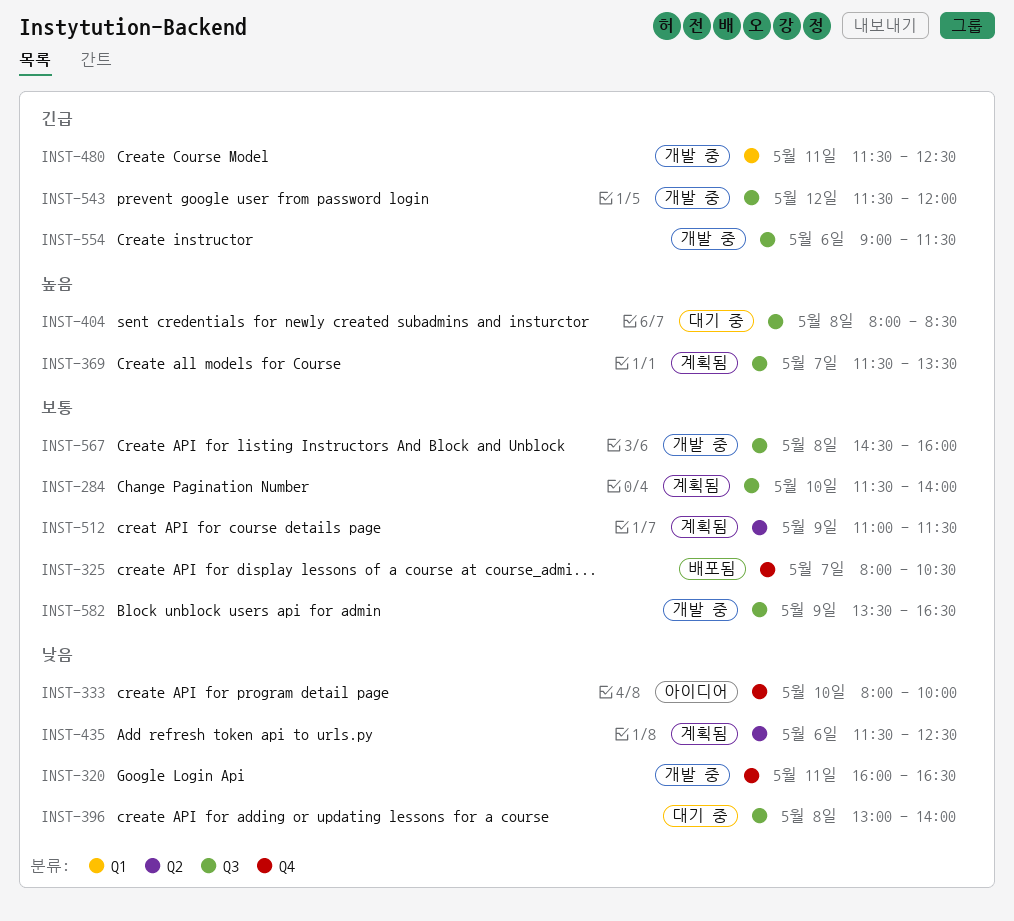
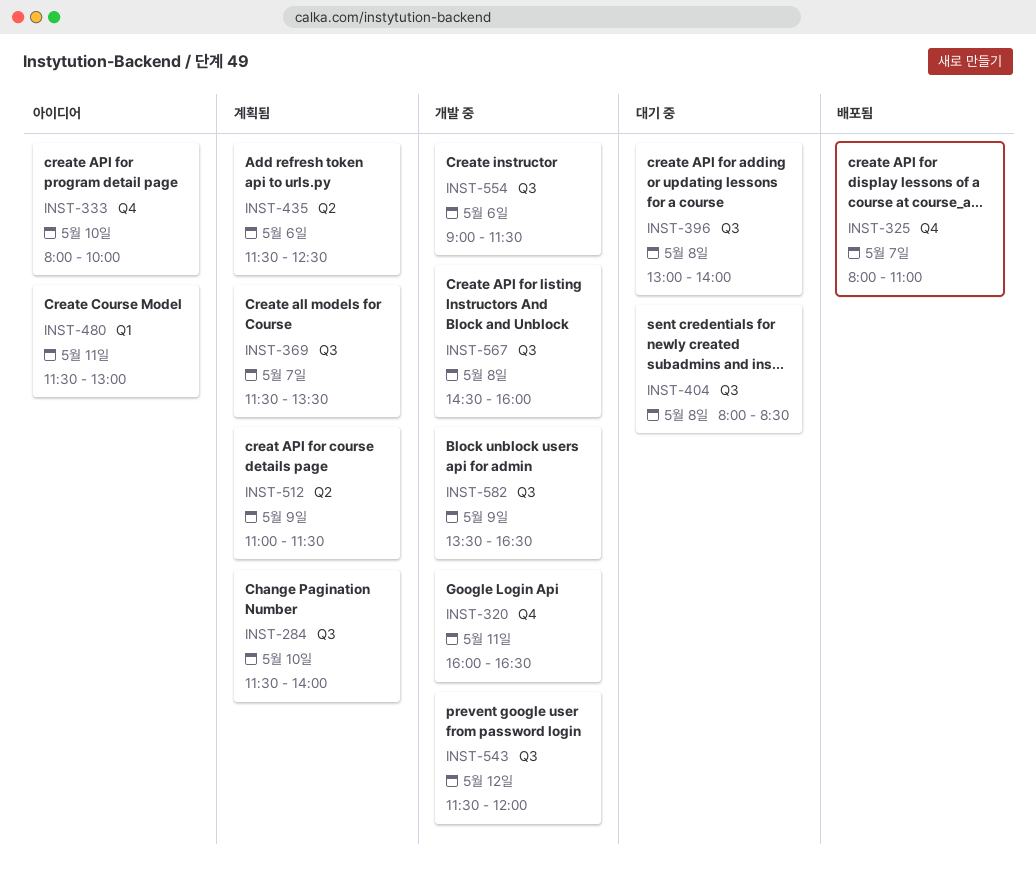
INST-325, ends: 10:30 -> 11:00
INST-480, status: 개발 중 -> 아이디어
INST-480, ends: 12:30 -> 13:00

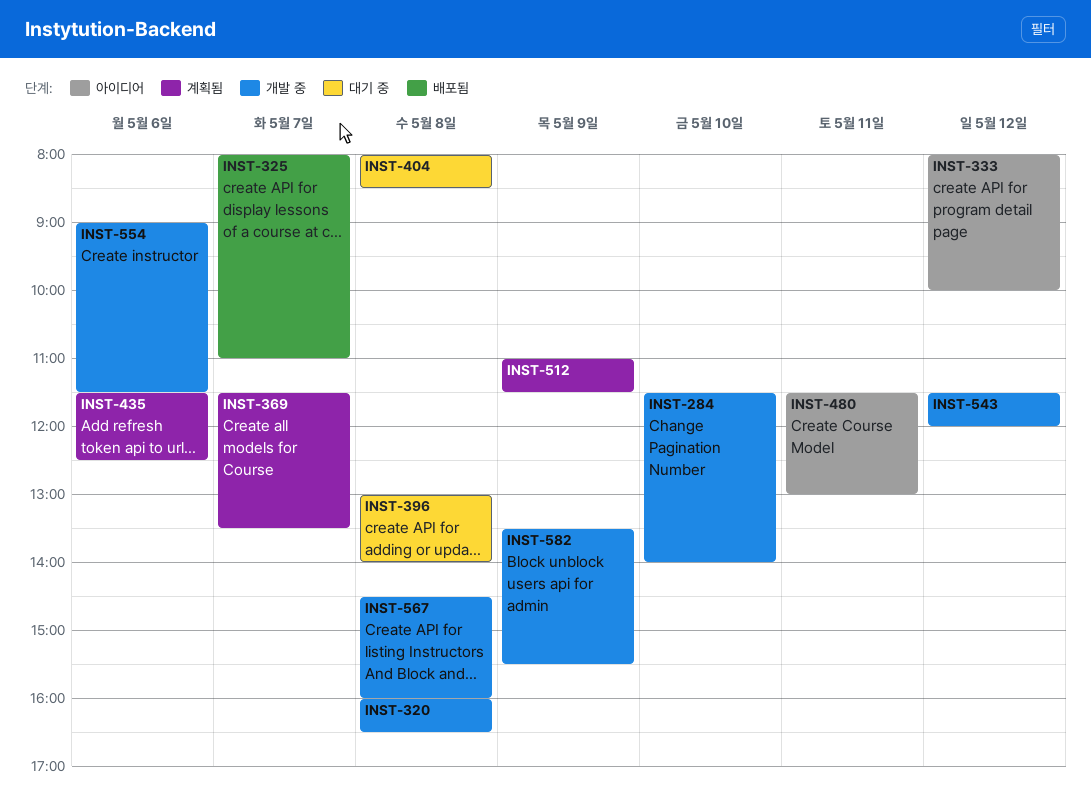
INST-284, status: 계획됨 -> 개발 중
INST-320, day: May 11 -> May 8
INST-333, day: May 10 -> May 12
INST-582, ends: 16:30 -> 15:30

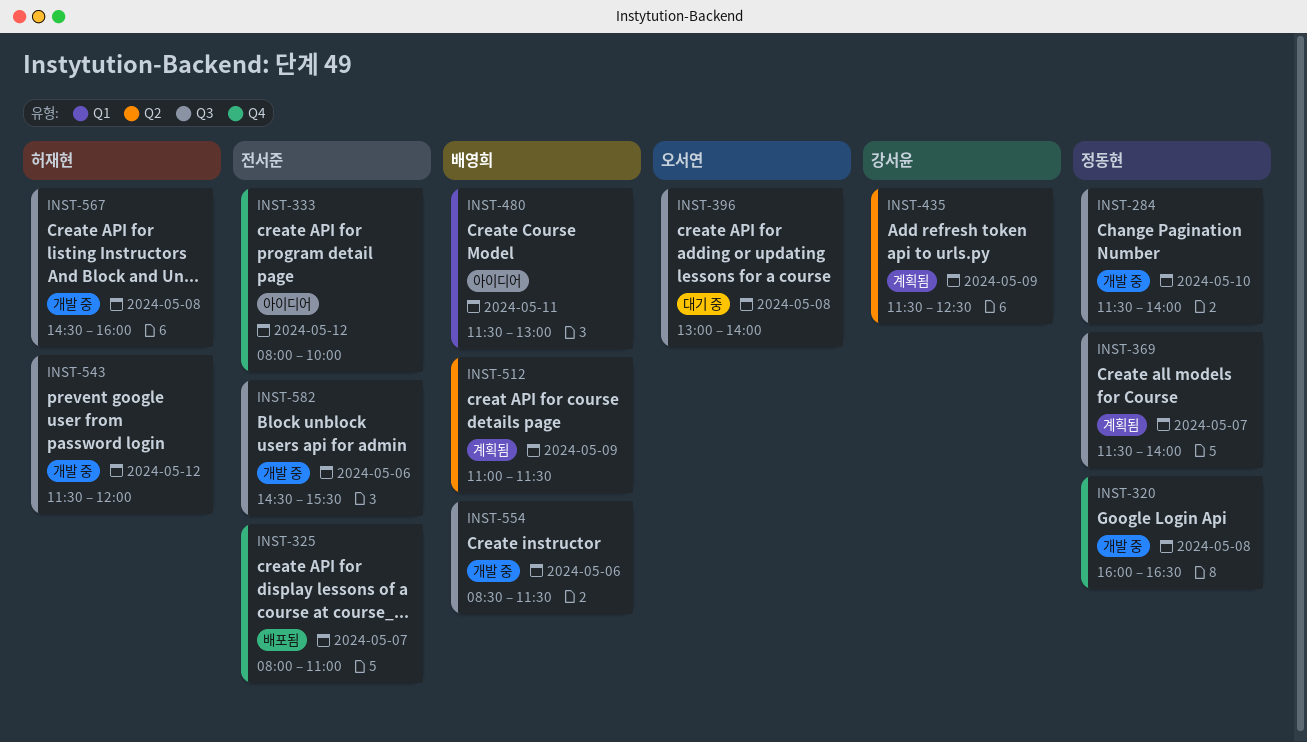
INST-369, ends: 13:30 -> 14:00
INST-404: present -> none
INST-435, day: May 6 -> May 9
INST-554, begins: 09:00 -> 08:30
INST-582, day: May 9 -> May 6
INST-582, begins: 13:30 -> 14:30

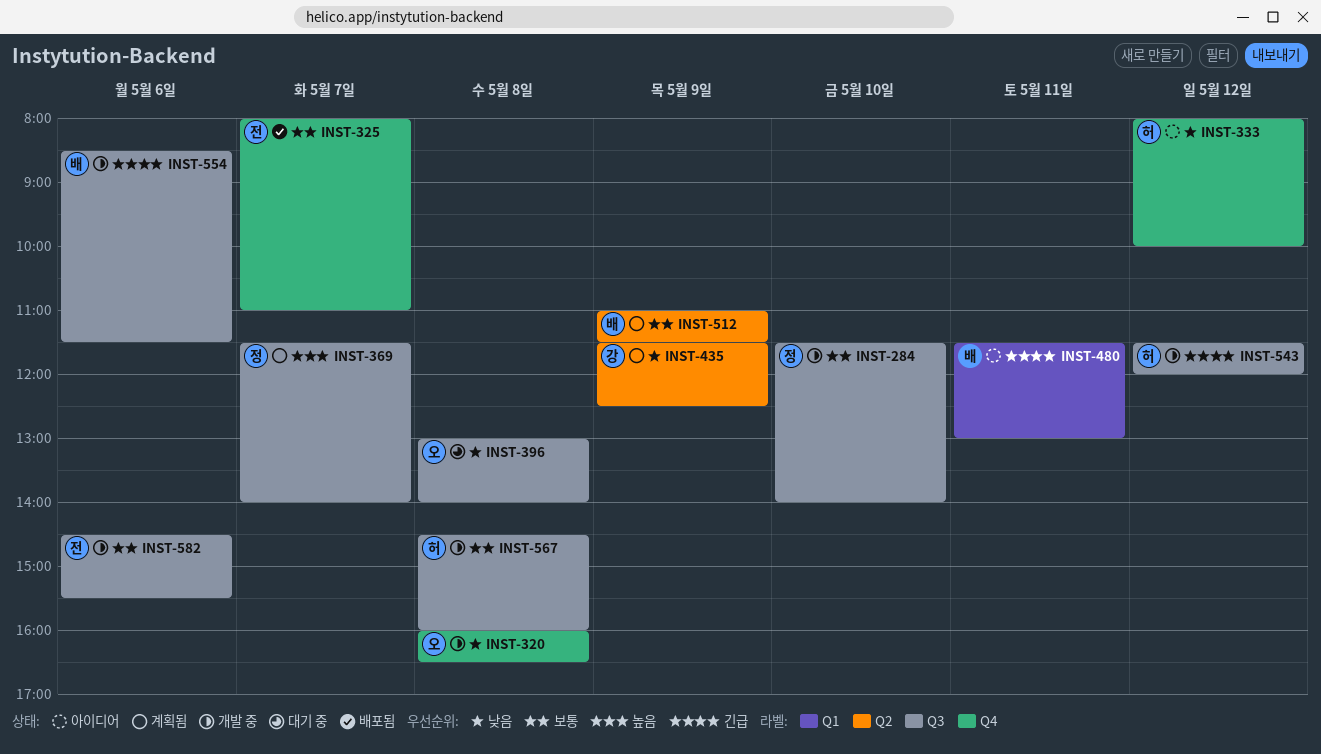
INST-320, owner: 정동현 -> 오서연
INST-333, owner: 전서준 -> 허재현

